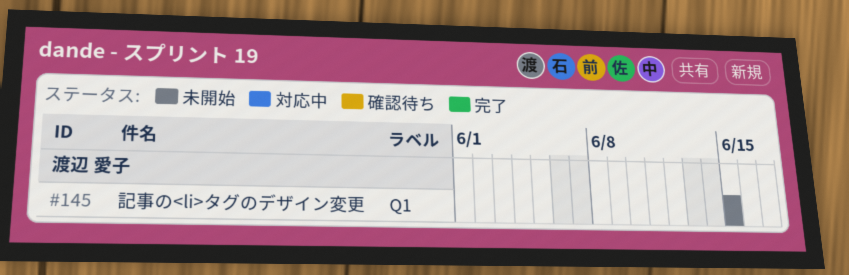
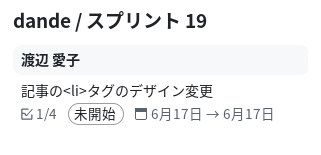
記事の<li>タグのデザイン変更, start: Jun 15 -> Jun 17
記事の<li>タグのデザイン変更, due: Jun 15 -> Jun 17

